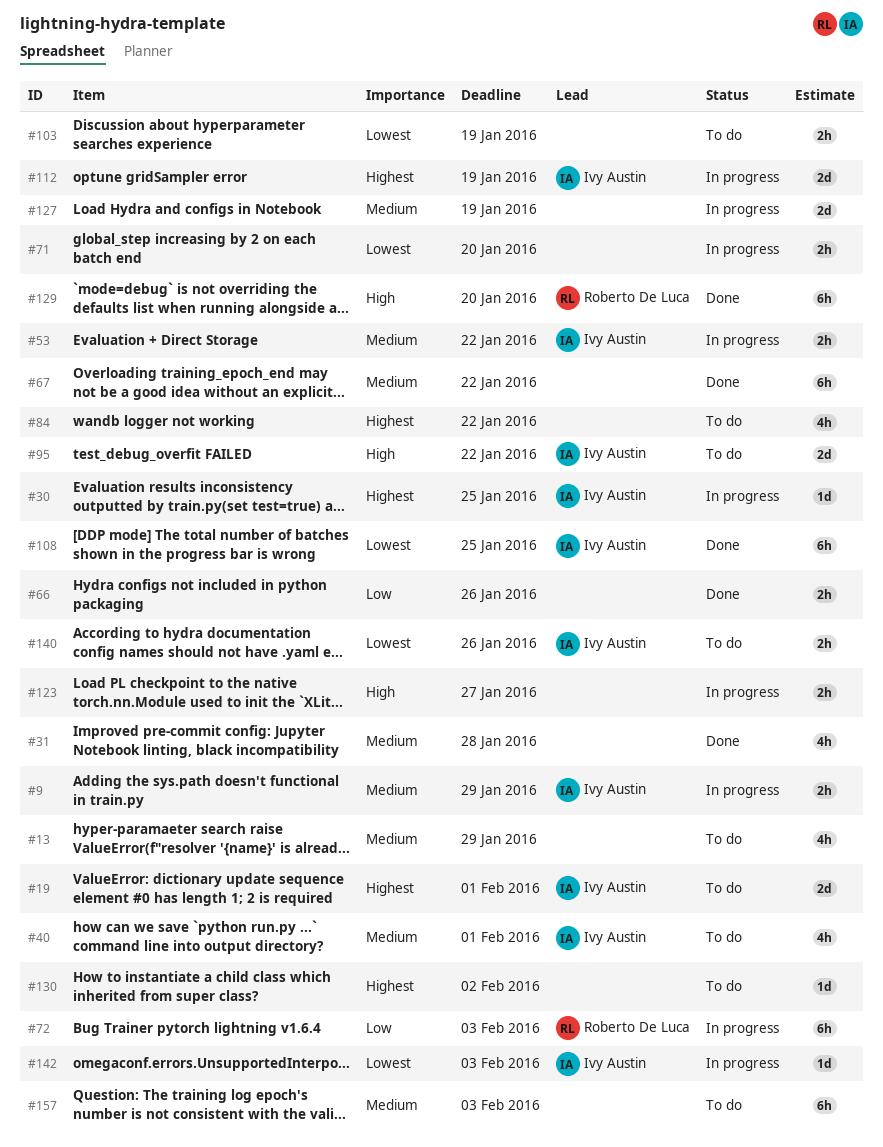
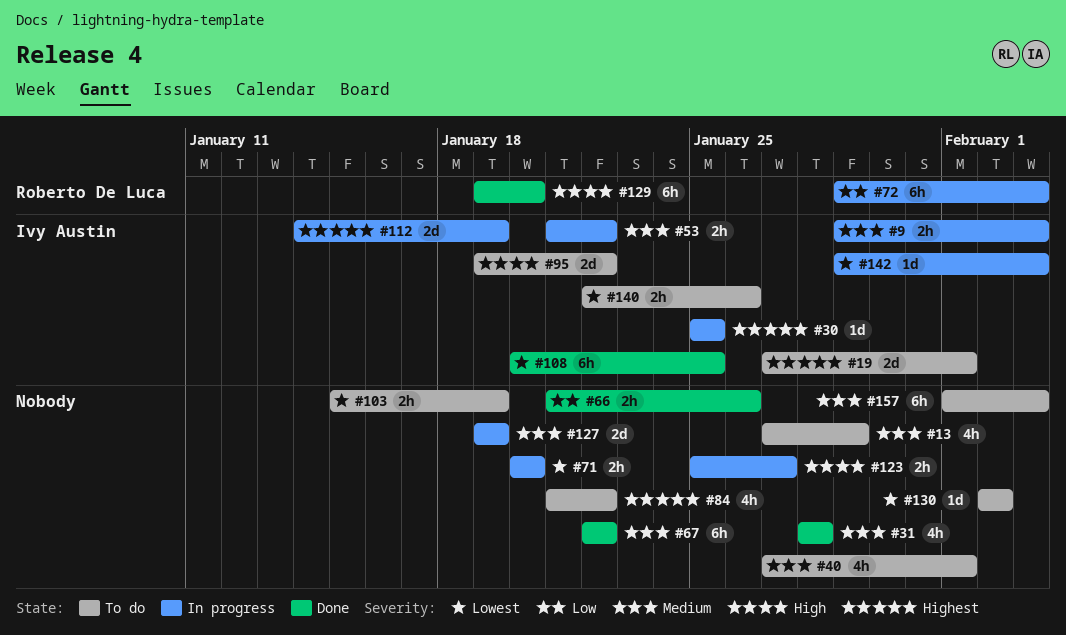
#9, due: Jan 29 -> Feb 3
#40, owner: Ivy Austin -> none
#130, priority: Highest -> Lowest

